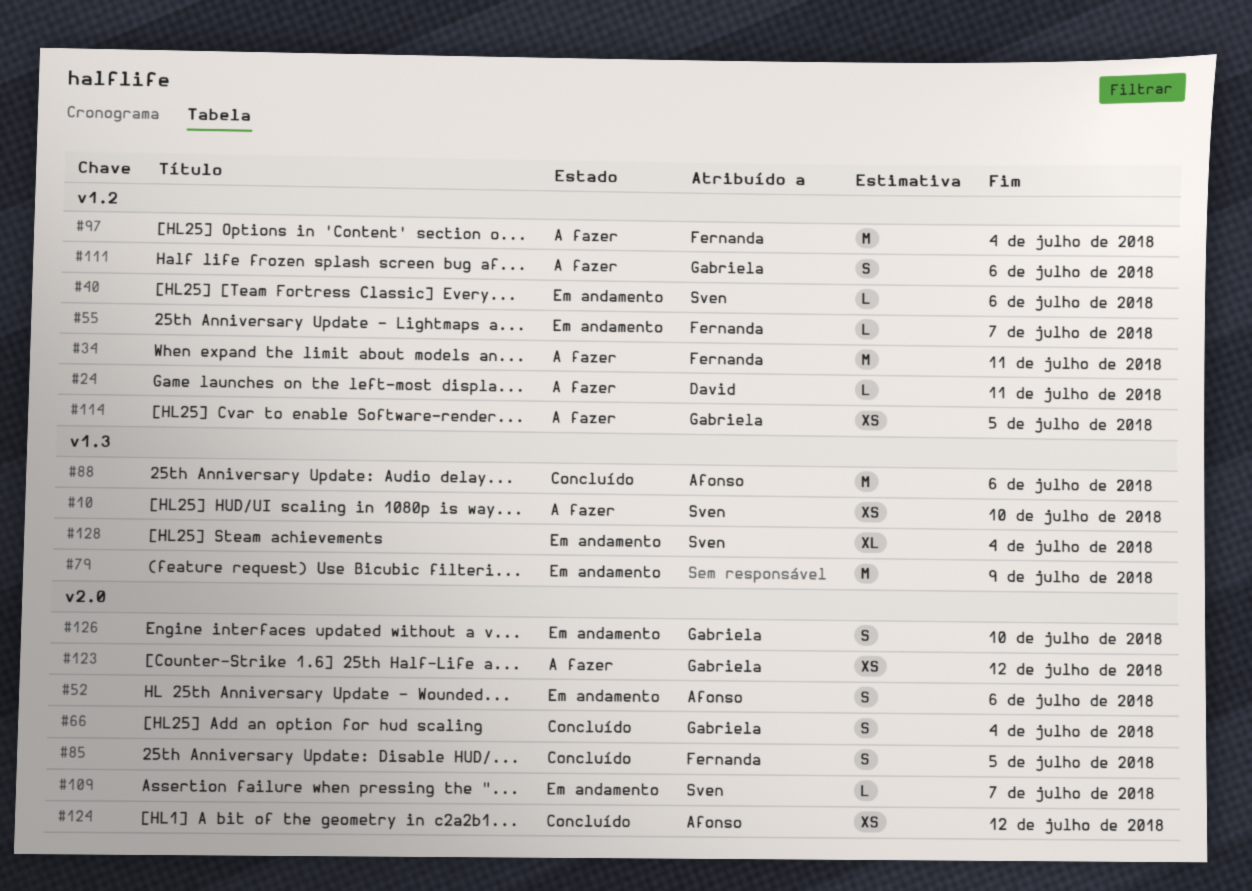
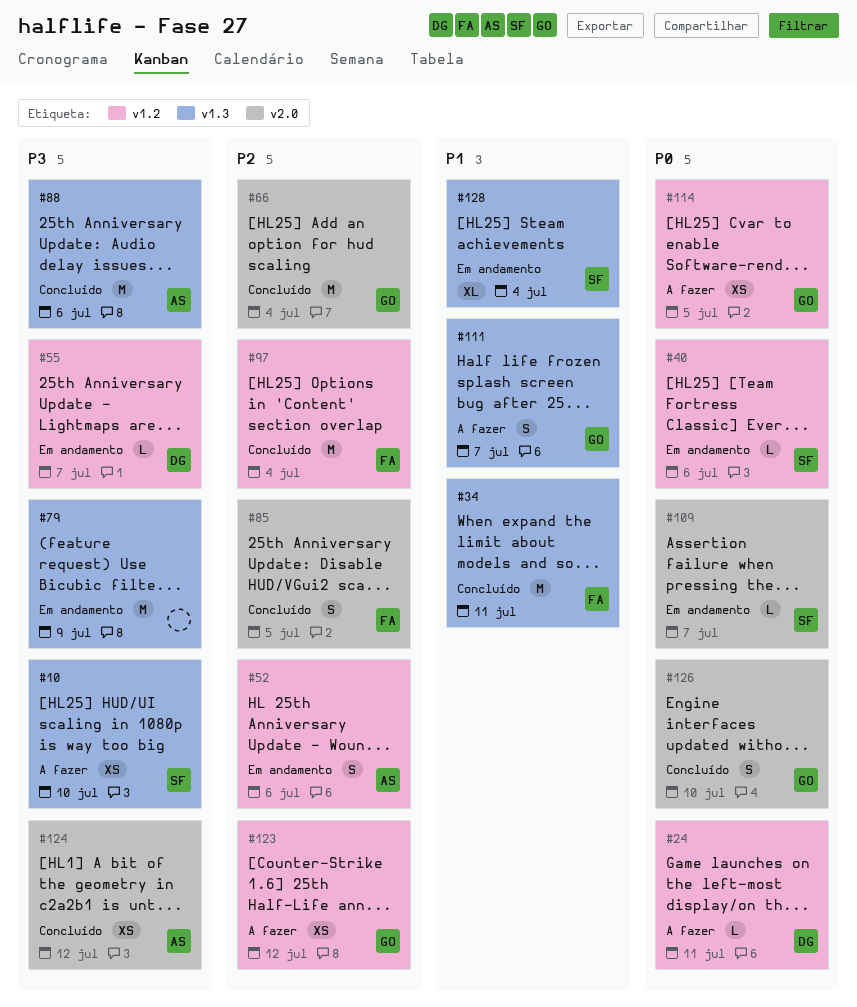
#34, status: A fazer -> Concluído
#34, label: v1.2 -> v1.3
#52, label: v2.0 -> v1.2
#55, owner: Fernanda -> David
#66, estimate: S -> M
#97, status: A fazer -> Concluído
#111, label: v1.2 -> v1.3
#111, due: Jul 6 -> Jul 7
#123, label: v2.0 -> v1.2
#126, status: Em andamento -> Concluído

